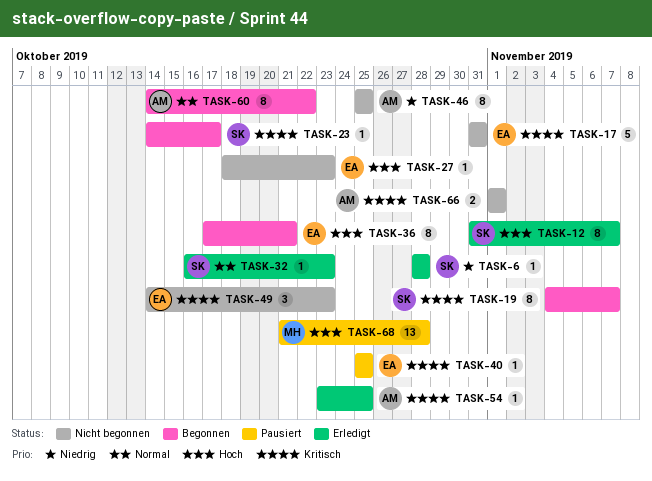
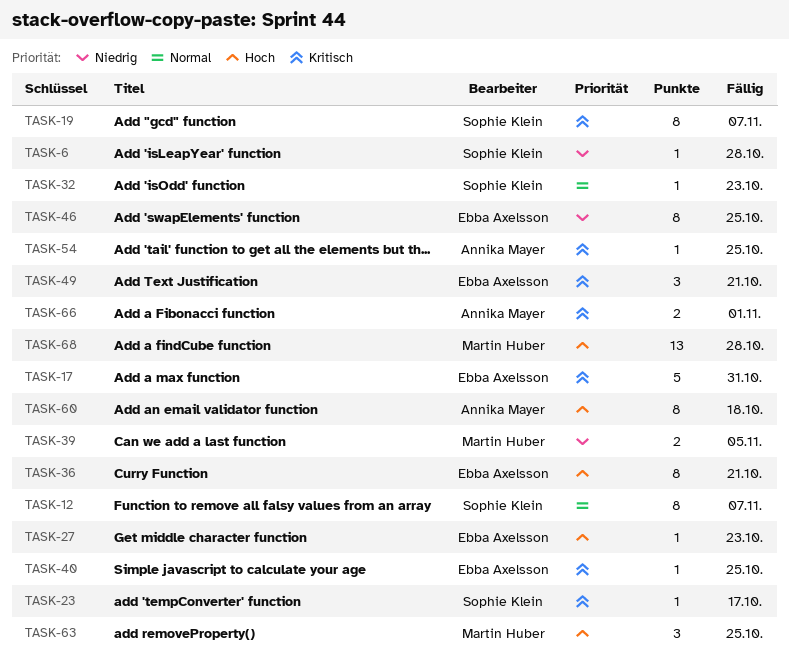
TASK-12, priority: Hoch -> Normal
TASK-39: none -> present
TASK-46, owner: Annika Mayer -> Ebba Axelsson
TASK-49, due: Oct 23 -> Oct 21
TASK-60, priority: Normal -> Hoch
TASK-60, due: Oct 22 -> Oct 18
TASK-63: none -> present

